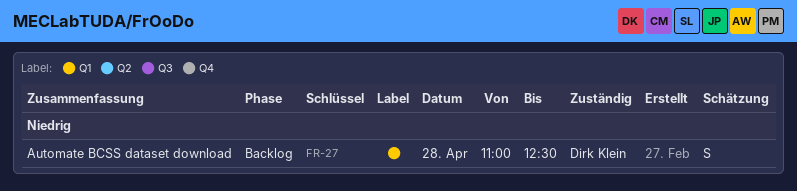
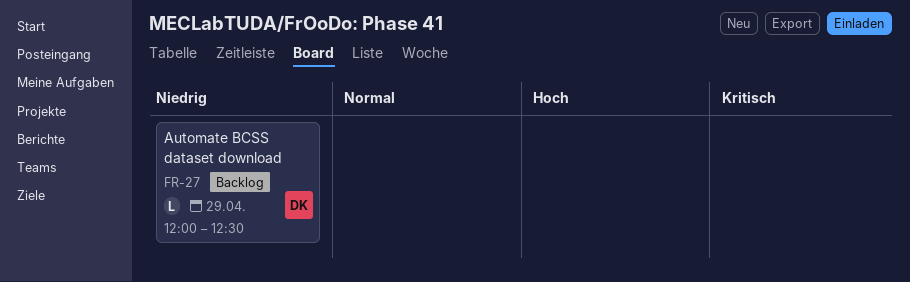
FR-27, estimate: S -> L
FR-27, day: Apr 28 -> Apr 29
FR-27, begins: 11:00 -> 12:00

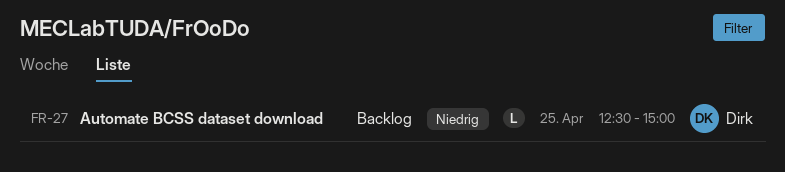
FR-27, day: Apr 29 -> Apr 25
FR-27, begins: 12:00 -> 12:30
FR-27, ends: 12:30 -> 15:00

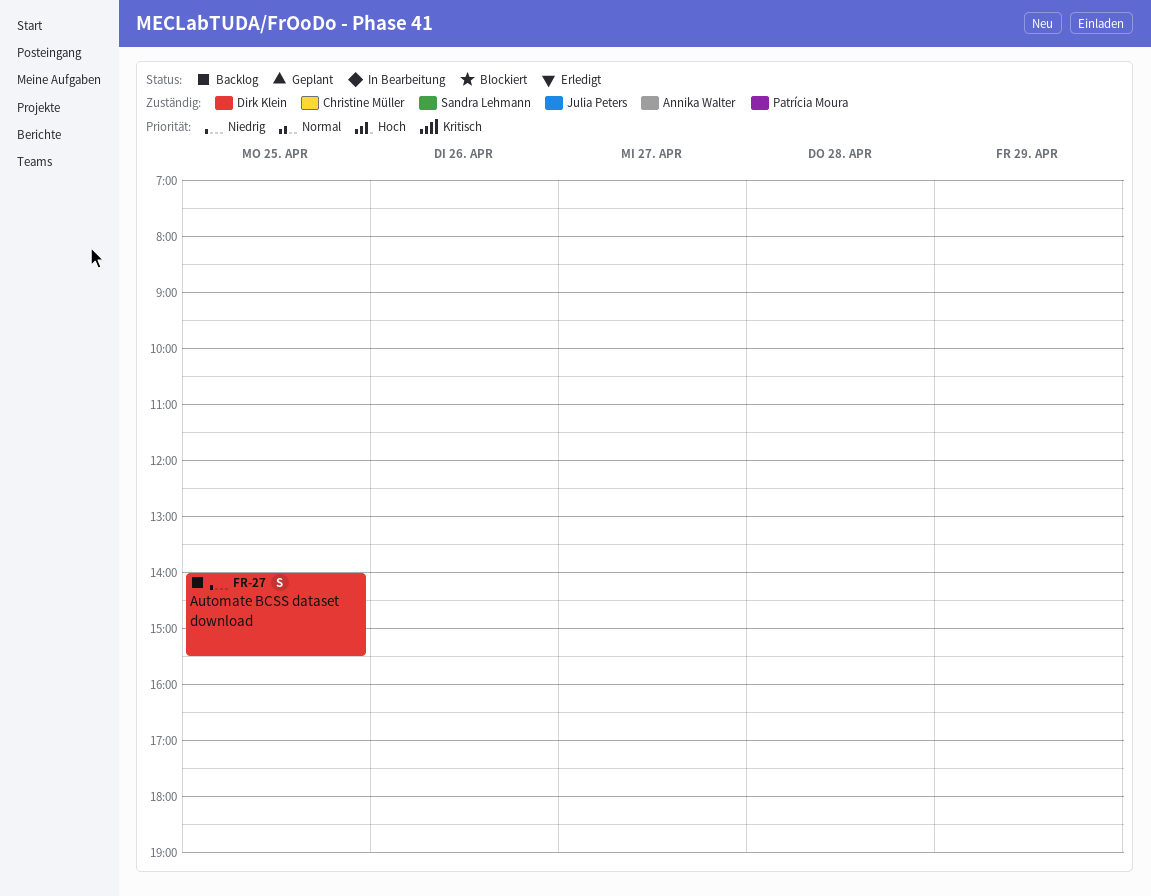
FR-27, estimate: L -> S
FR-27, begins: 12:30 -> 14:00
FR-27, ends: 15:00 -> 15:30

